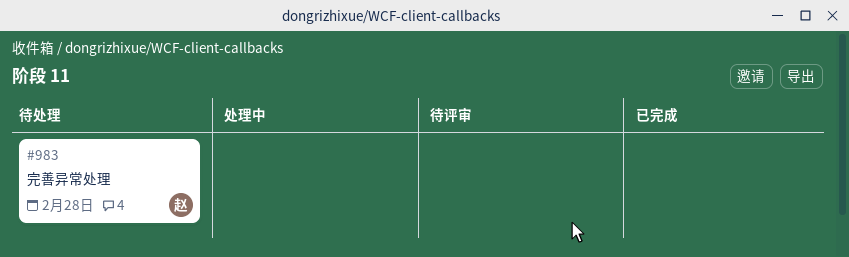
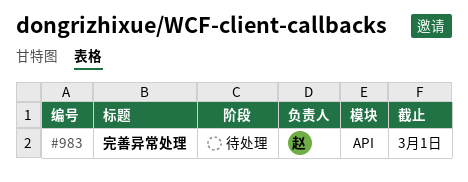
#983, due: Feb 28 -> Mar 1

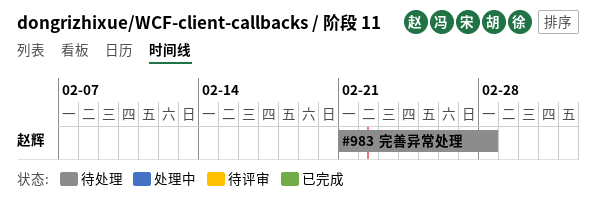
#983, due: Mar 1 -> Feb 28

